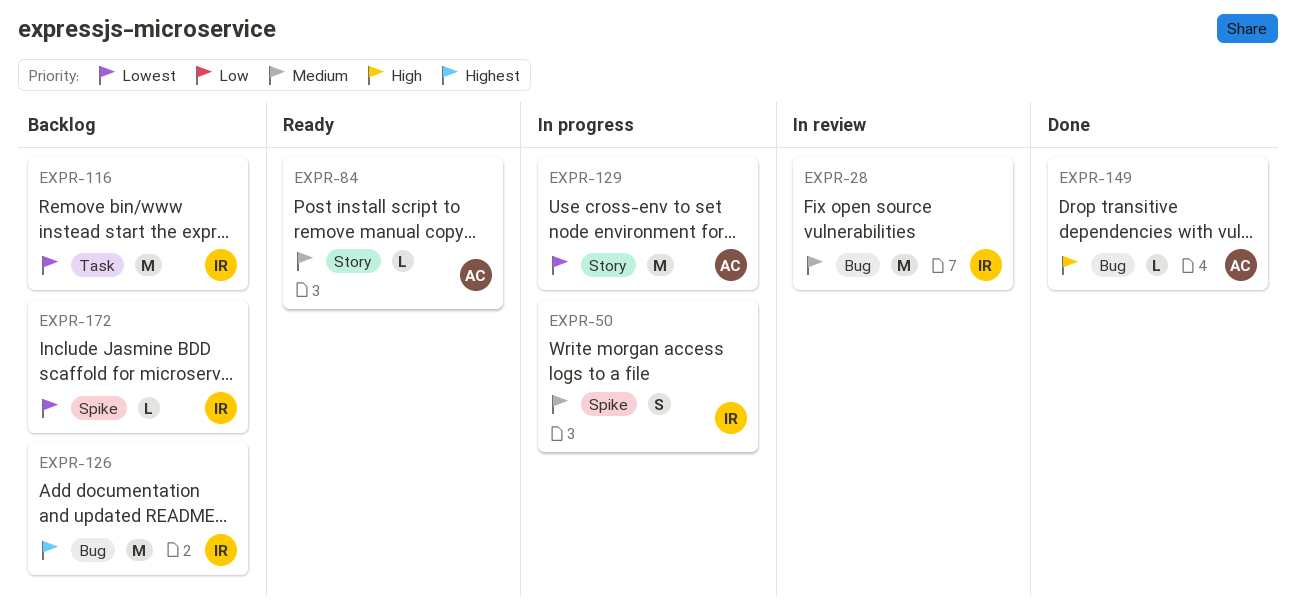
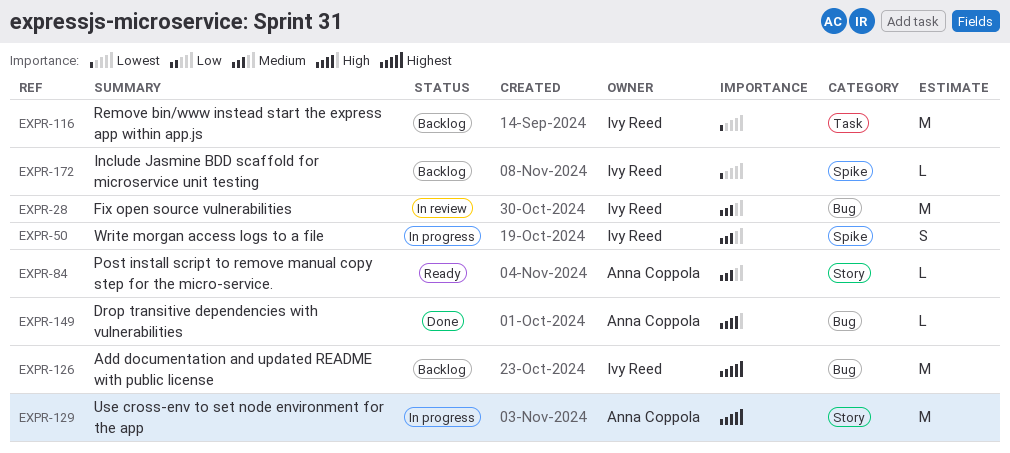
EXPR-129, priority: Lowest -> Highest

